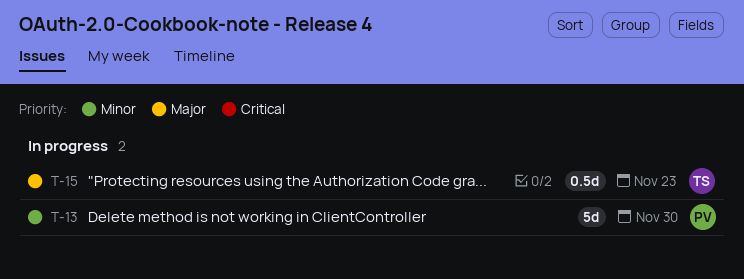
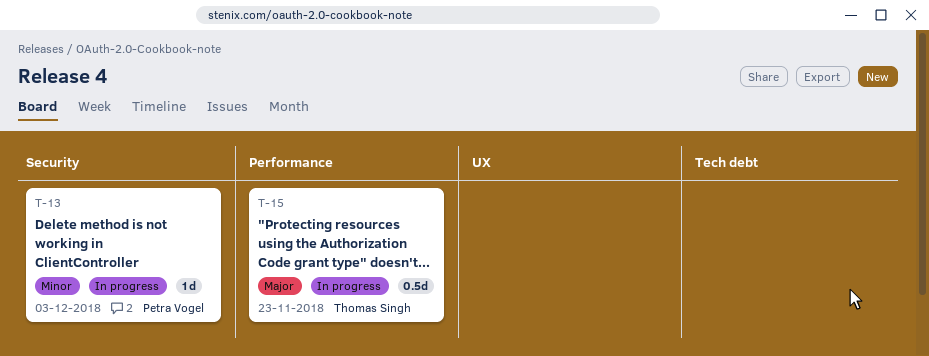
T-13, estimate: 5d -> 1d
T-13, due: Nov 30 -> Dec 3

